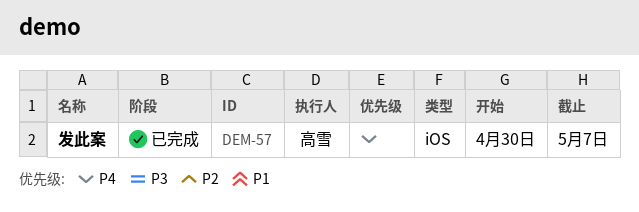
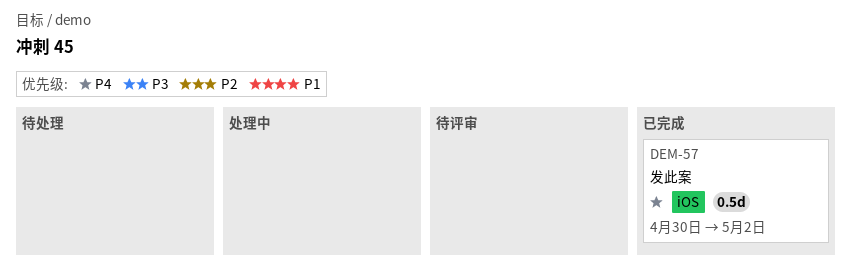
DEM-57, due: May 7 -> May 2

